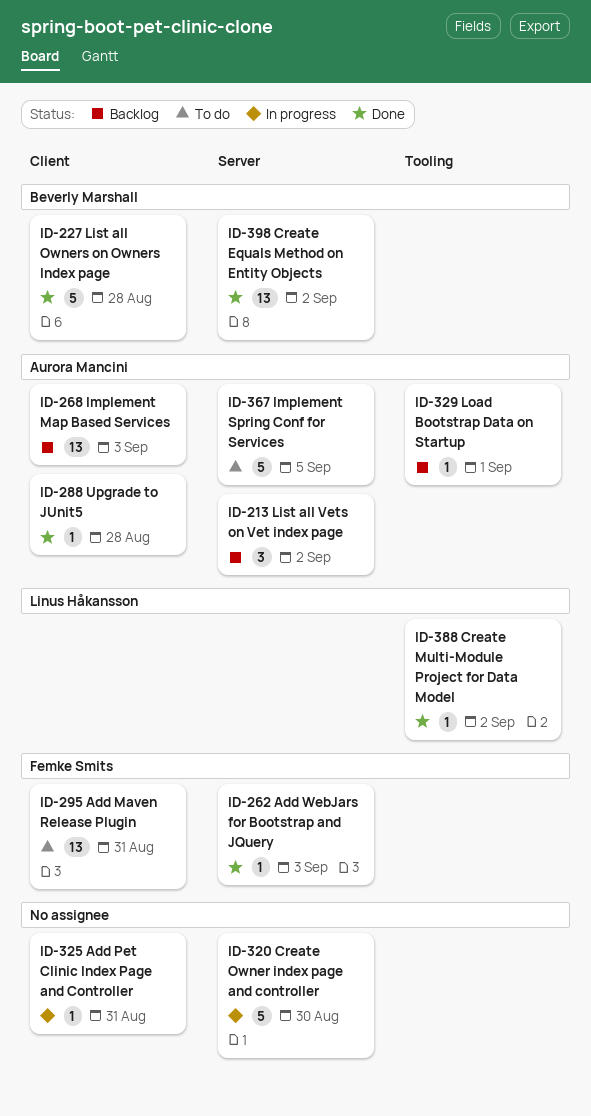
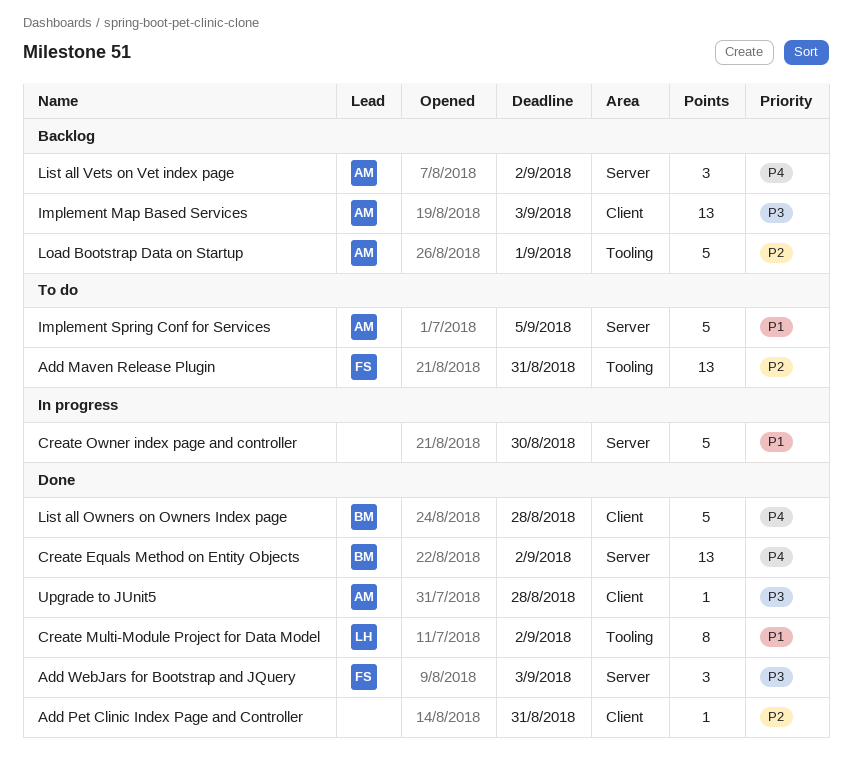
Add Maven Release Plugin, label: Client -> Tooling
Add Pet Clinic Index Page and Controller, status: In progress -> Done
Add WebJars for Bootstrap and JQuery, estimate: 1 -> 3
Create Multi-Module Project for Data Model, estimate: 1 -> 8
Load Bootstrap Data on Startup, estimate: 1 -> 5

